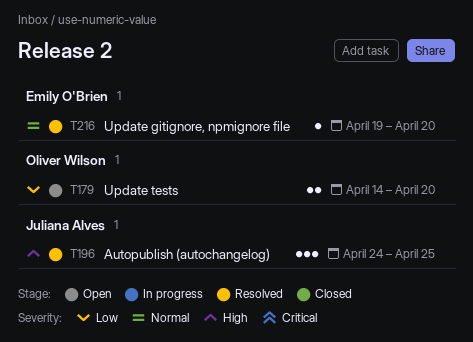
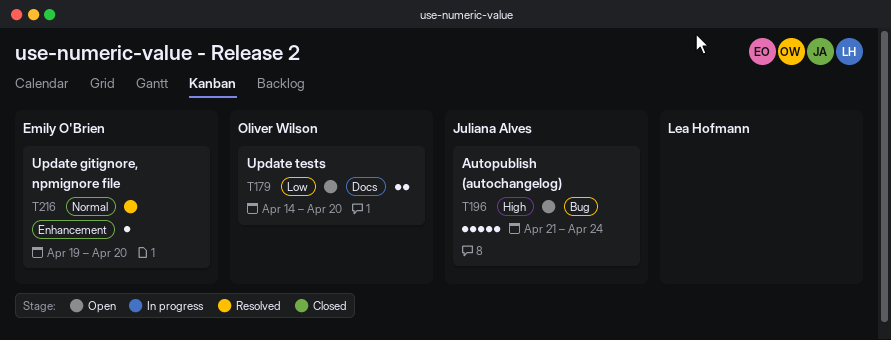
T196, status: Resolved -> Open
T196, estimate: 3 -> 5
T196, start: Apr 24 -> Apr 21
T196, due: Apr 25 -> Apr 24

